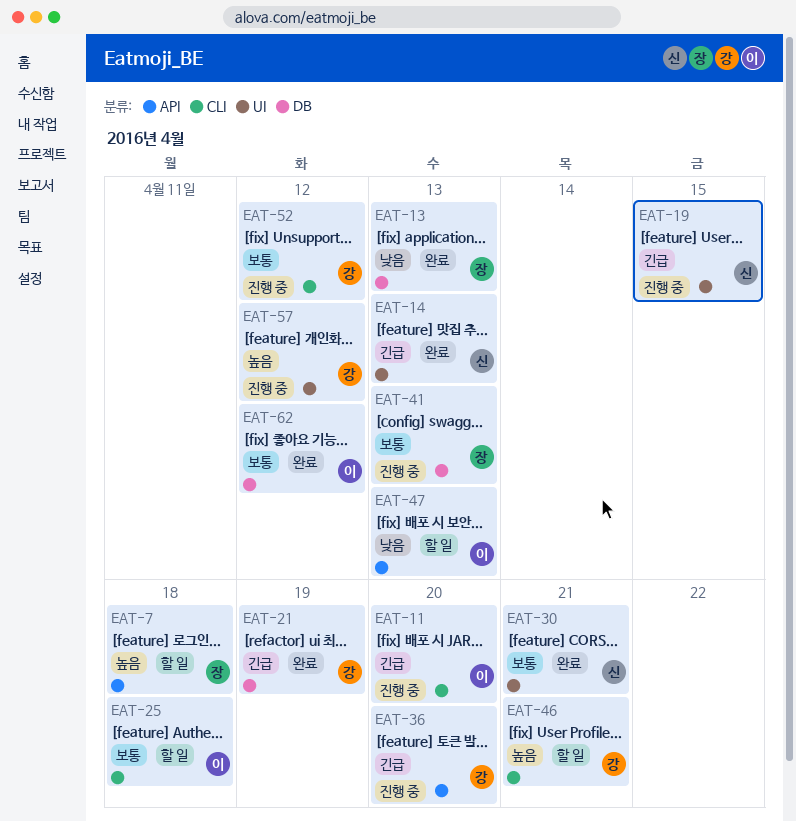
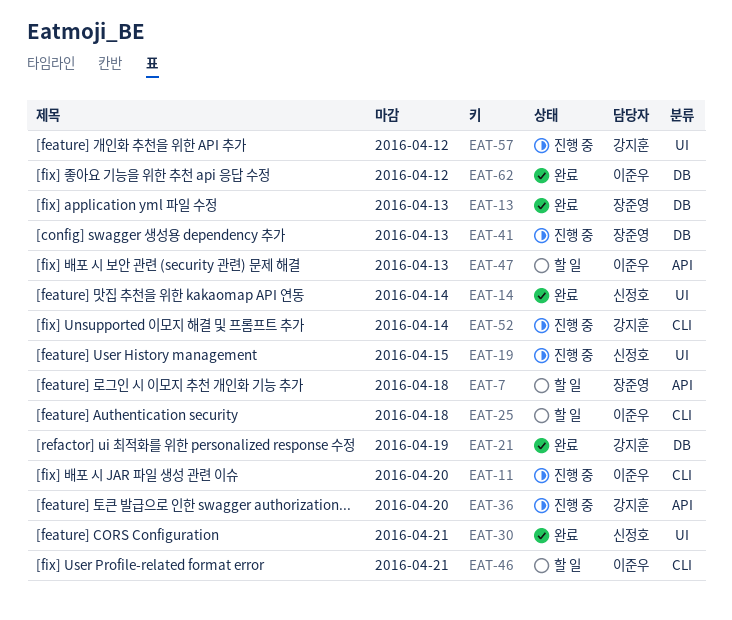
EAT-14, due: Apr 13 -> Apr 14
EAT-46, owner: 강지훈 -> 이준우
EAT-52, due: Apr 12 -> Apr 14

